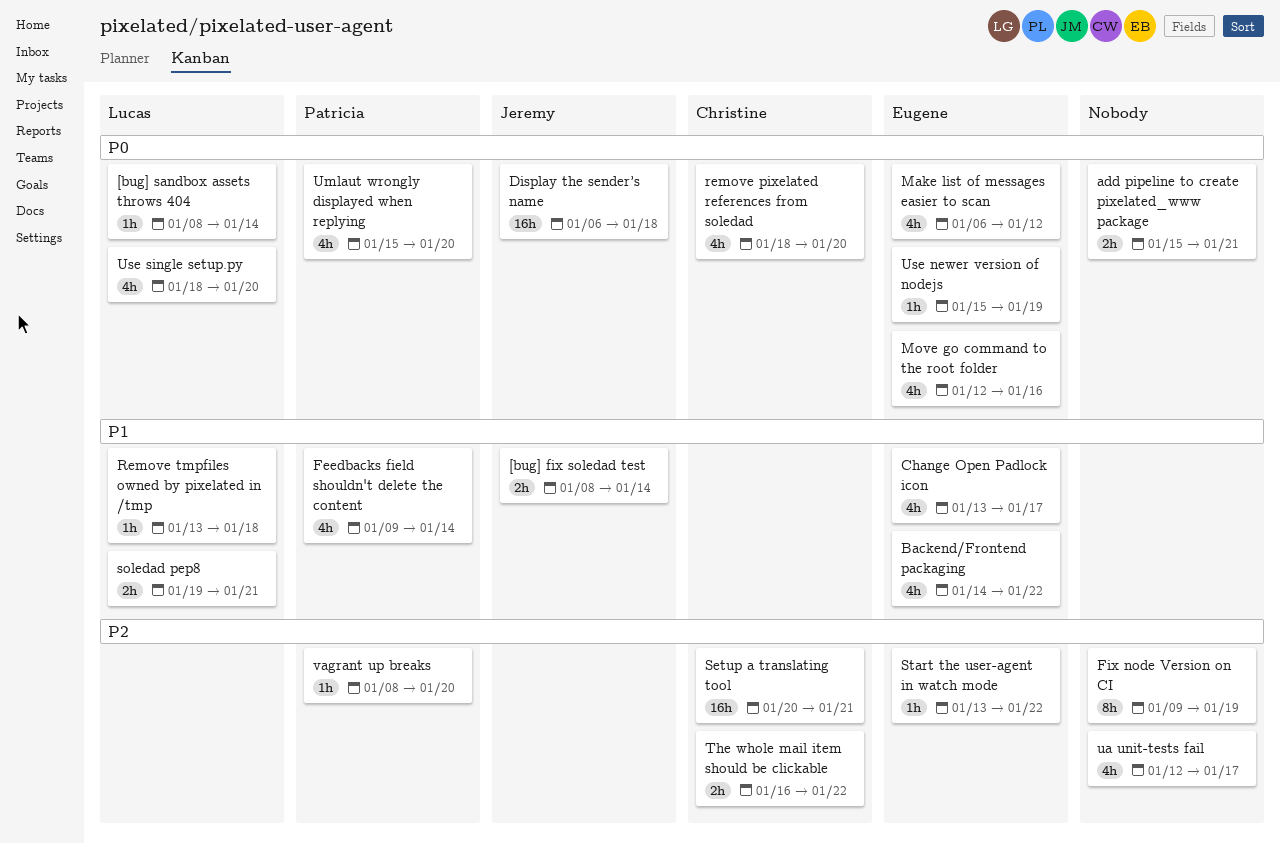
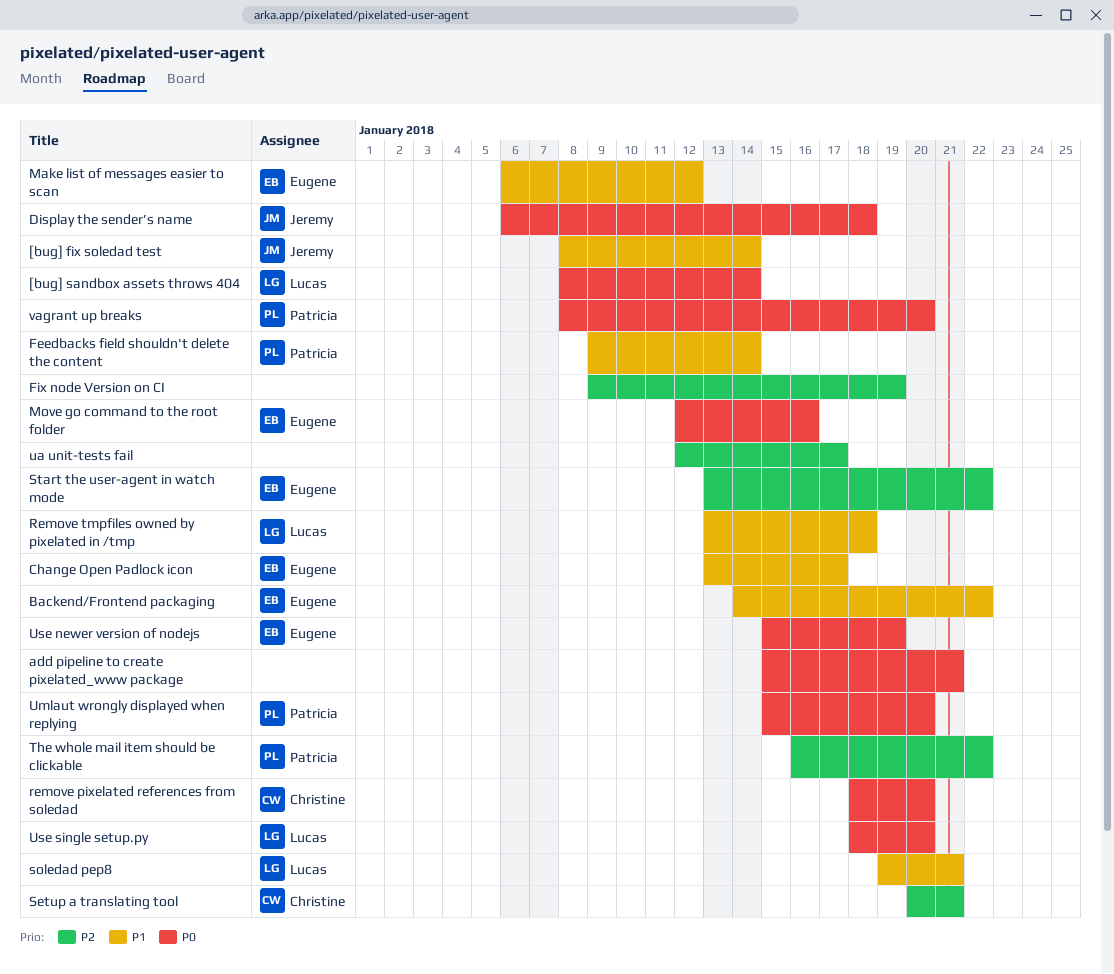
Make list of messages easier to scan, priority: P0 -> P1
The whole mail item should be clickable, owner: Christine -> Patricia
vagrant up breaks, priority: P2 -> P0

